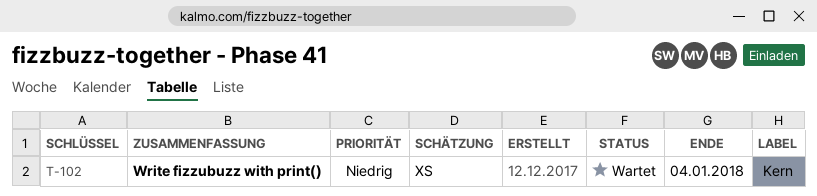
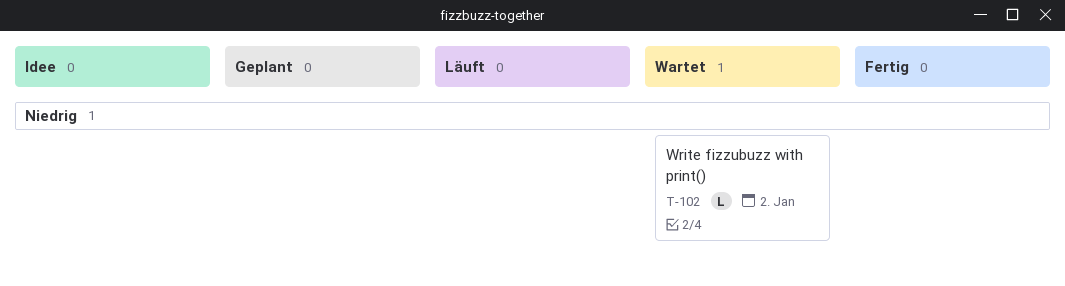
T-102, estimate: XS -> L
T-102, due: Jan 4 -> Jan 2

